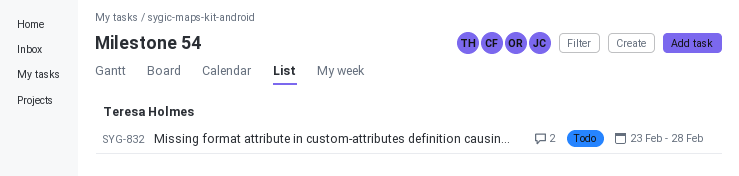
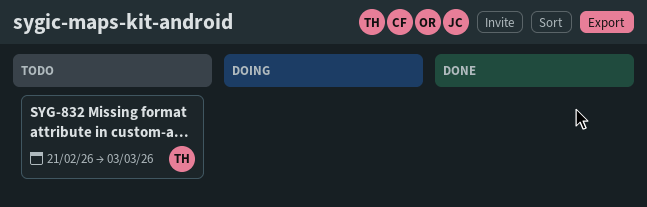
SYG-832, start: Feb 23 -> Feb 21
SYG-832, due: Feb 28 -> Mar 3

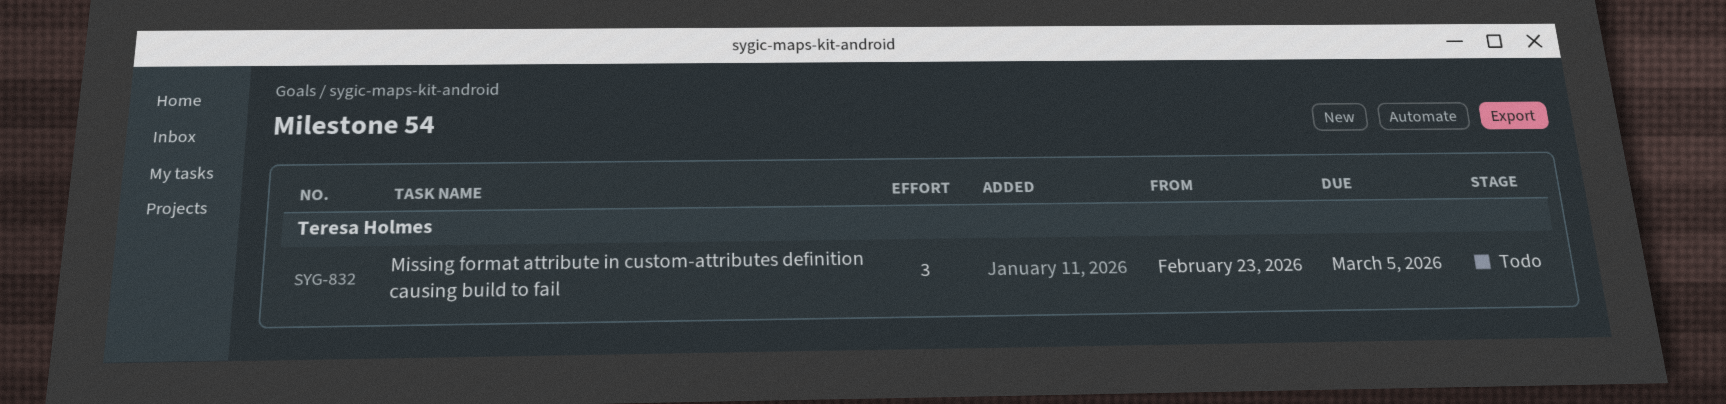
SYG-832, start: Feb 21 -> Feb 23
SYG-832, due: Mar 3 -> Mar 5

